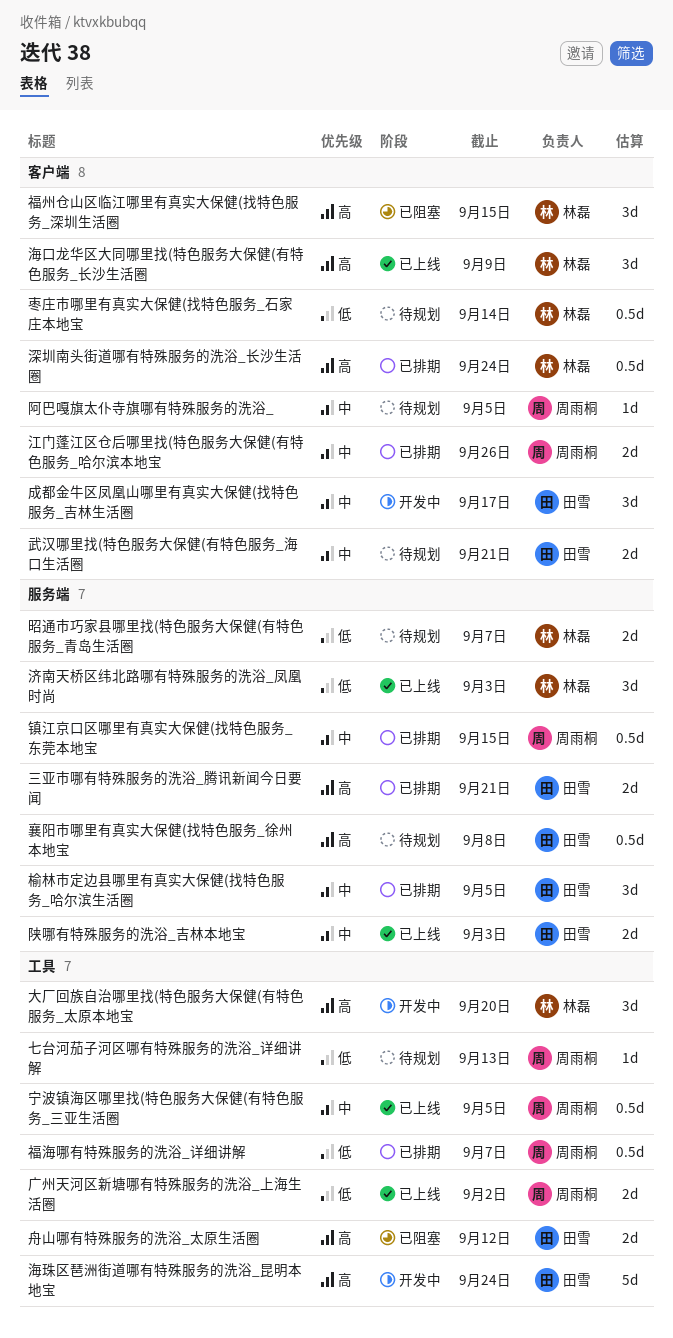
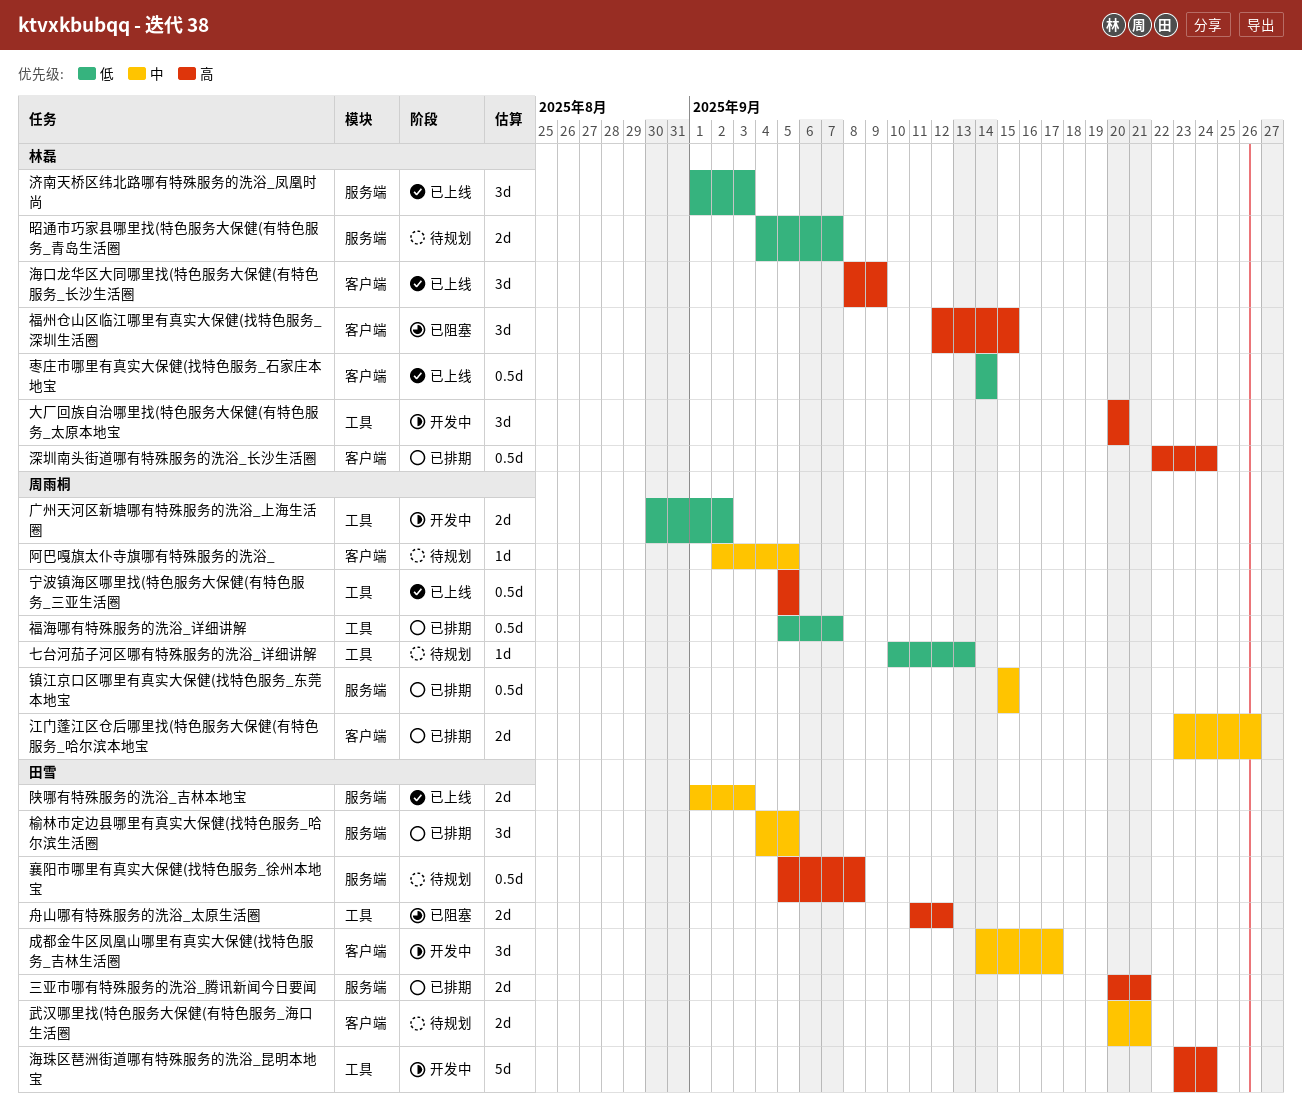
宁波镇海区哪里找(特色服务大保健(有特色服务_三亚生活圈, priority: 中 -> 高
广州天河区新塘哪有特殊服务的洗浴_上海生活圈, status: 已上线 -> 开发中
枣庄市哪里有真实大保健(找特色服务_石家庄本地宝, status: 待规划 -> 已上线

